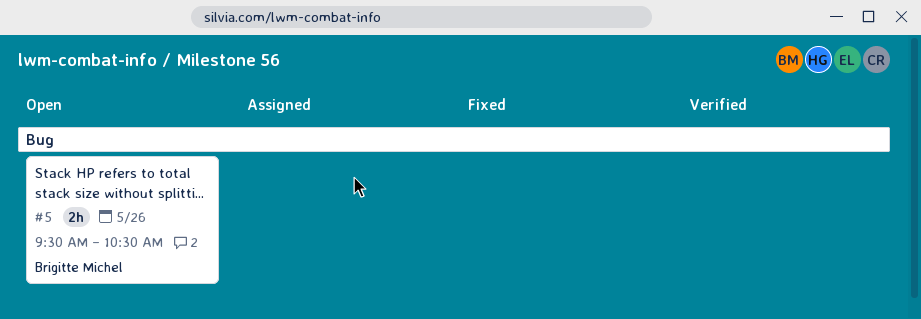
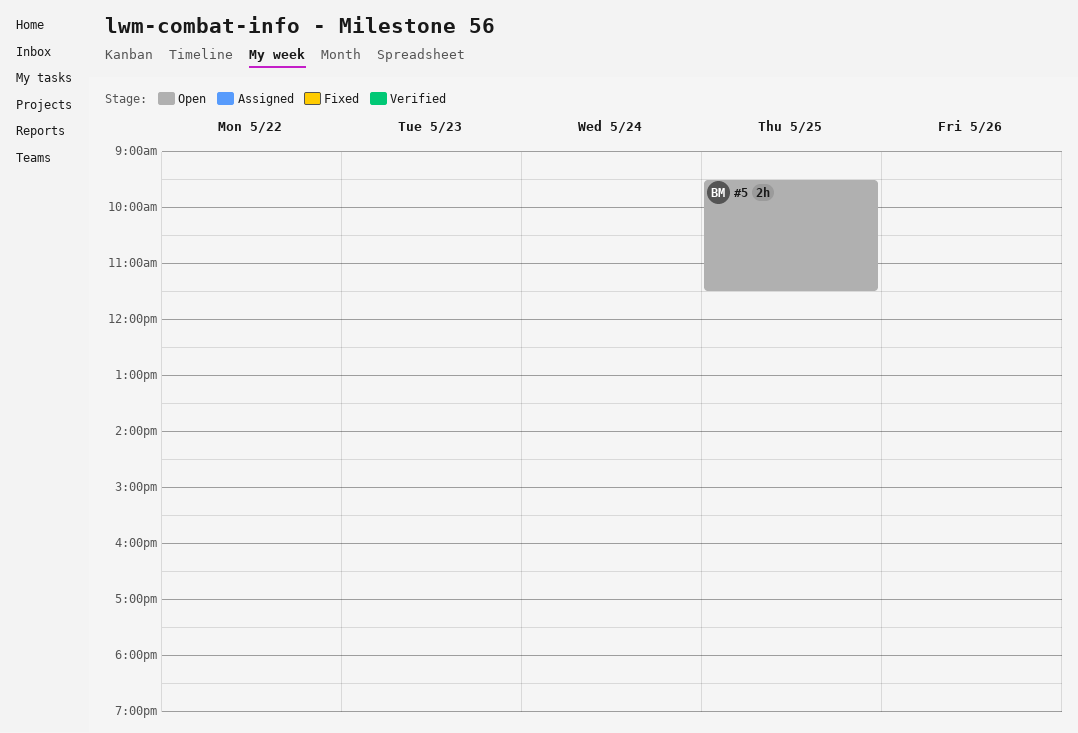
#5, day: May 26 -> May 25
#5, ends: 10:30 -> 11:30

